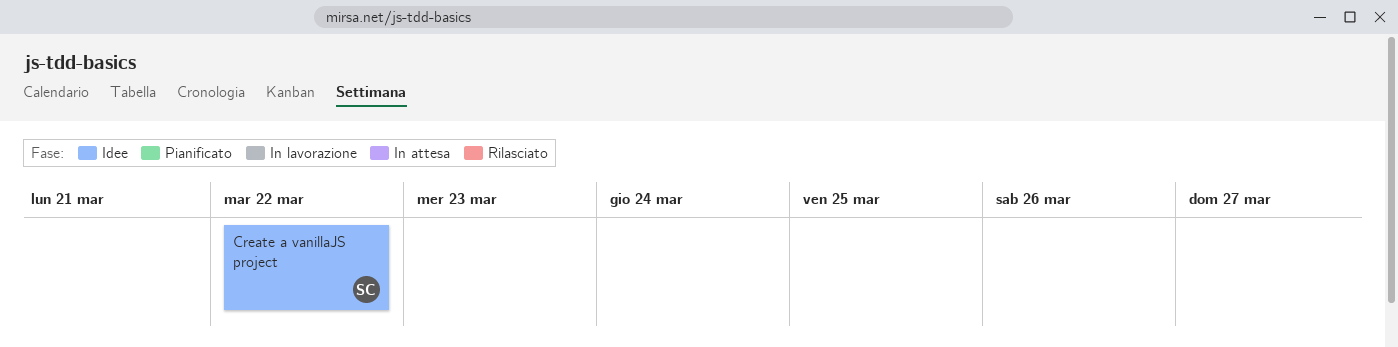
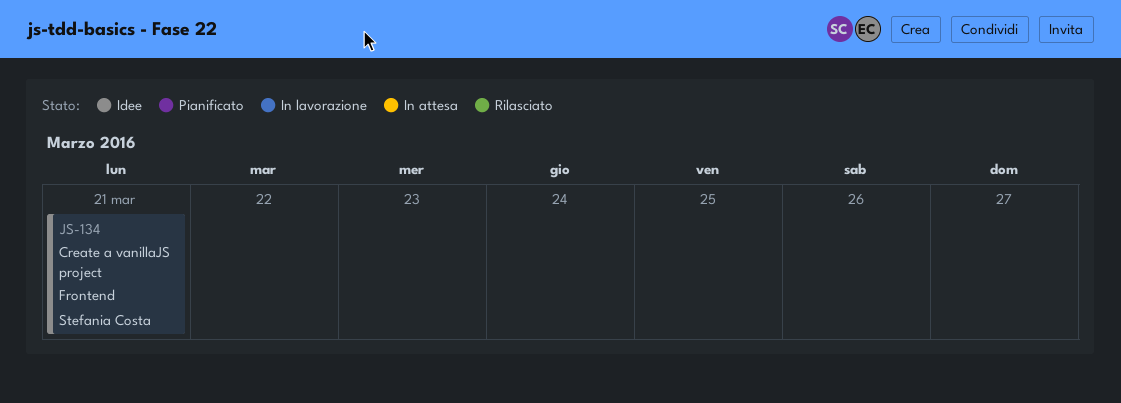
Create a vanillaJS project, due: Mar 22 -> Mar 21

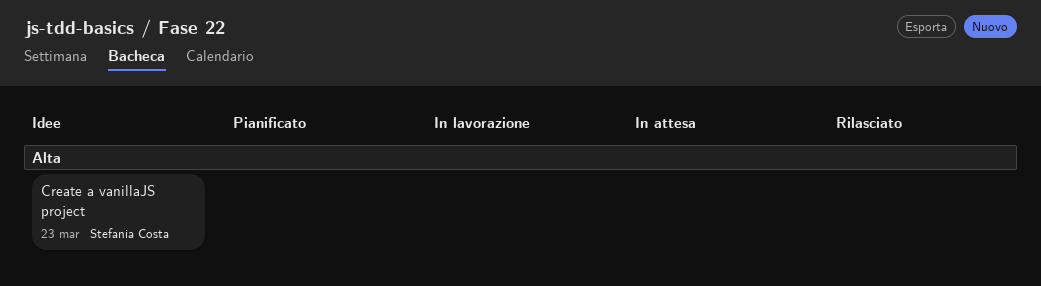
Create a vanillaJS project, due: Mar 21 -> Mar 23

